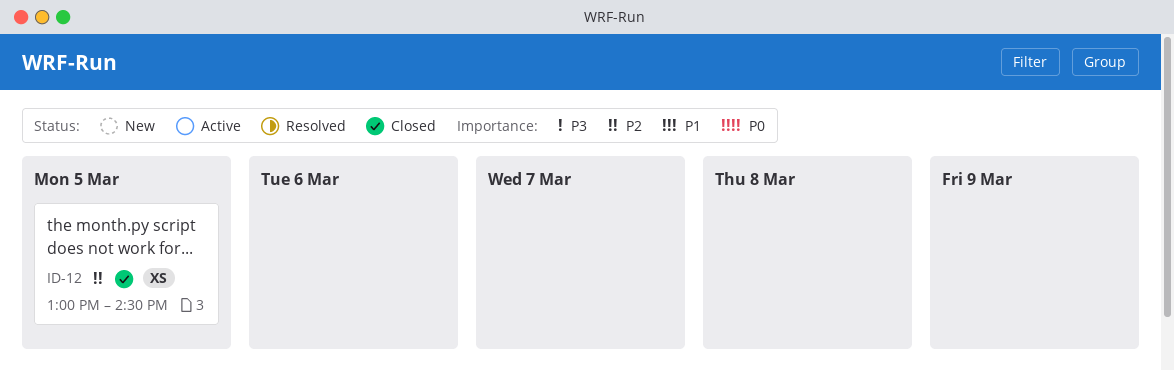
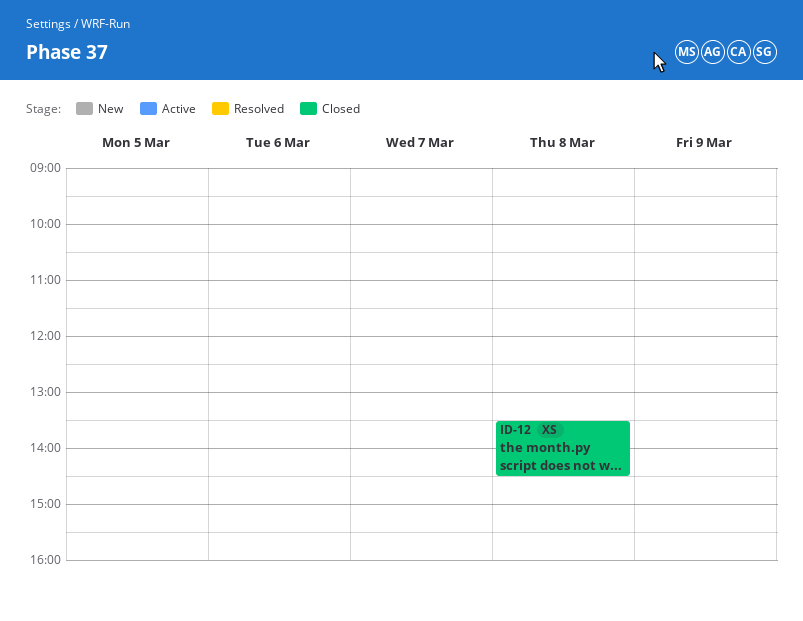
ID-12, day: Mar 5 -> Mar 8
ID-12, begins: 13:00 -> 13:30

